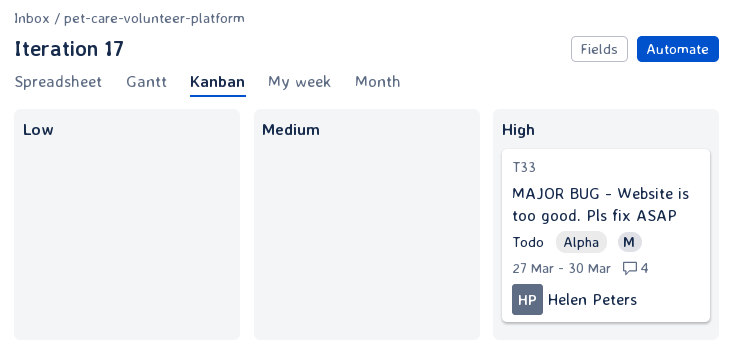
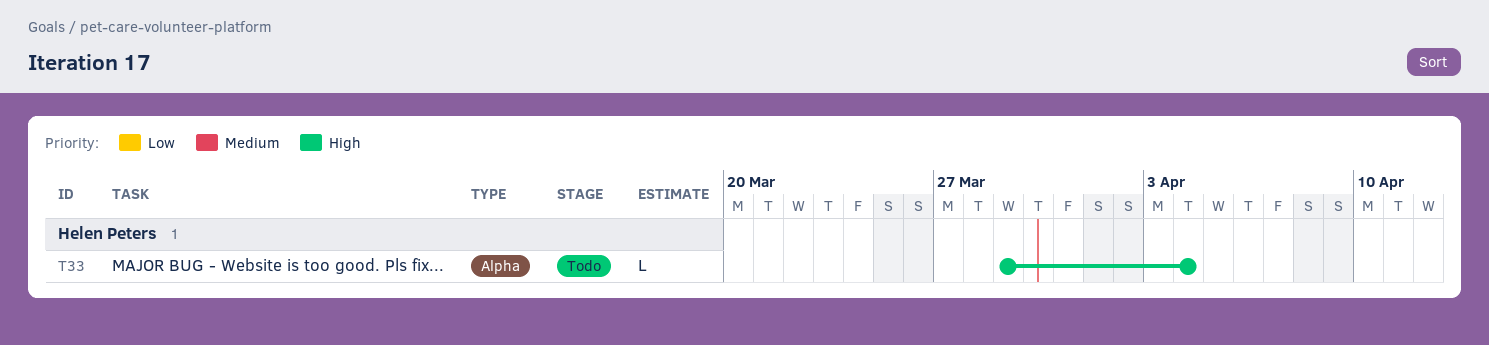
T33, estimate: M -> L
T33, start: Mar 27 -> Mar 29
T33, due: Mar 30 -> Apr 4

